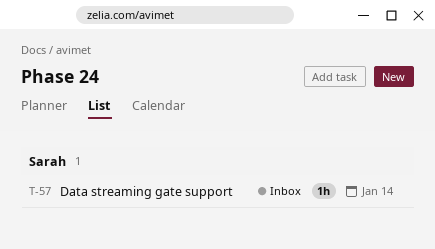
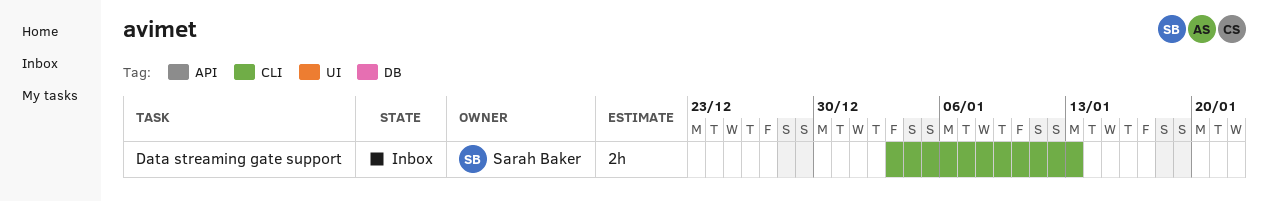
Data streaming gate support, estimate: 1h -> 2h
Data streaming gate support, due: Jan 14 -> Jan 13

